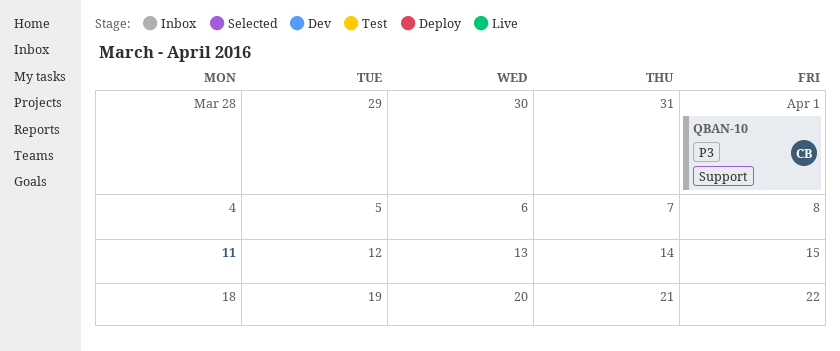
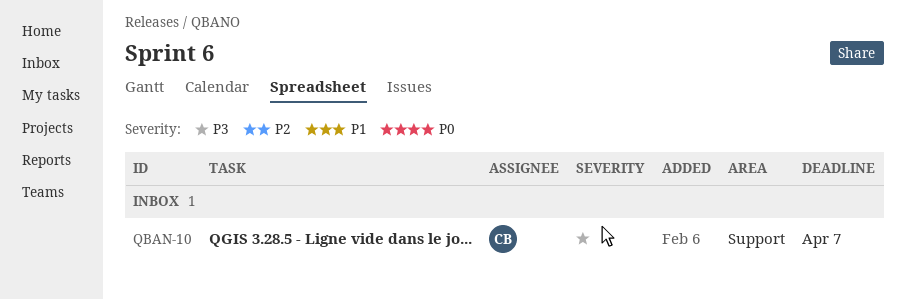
QBAN-10, due: Apr 1 -> Apr 7

